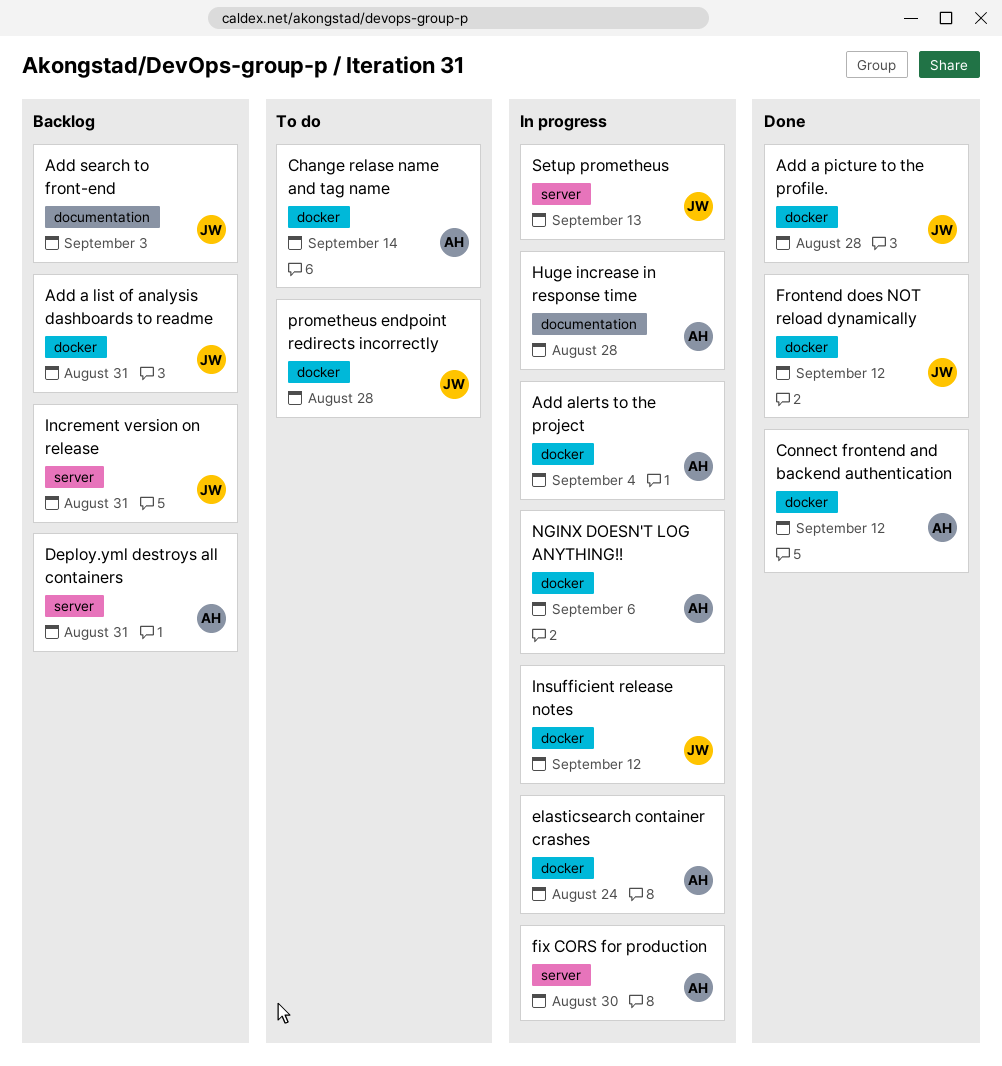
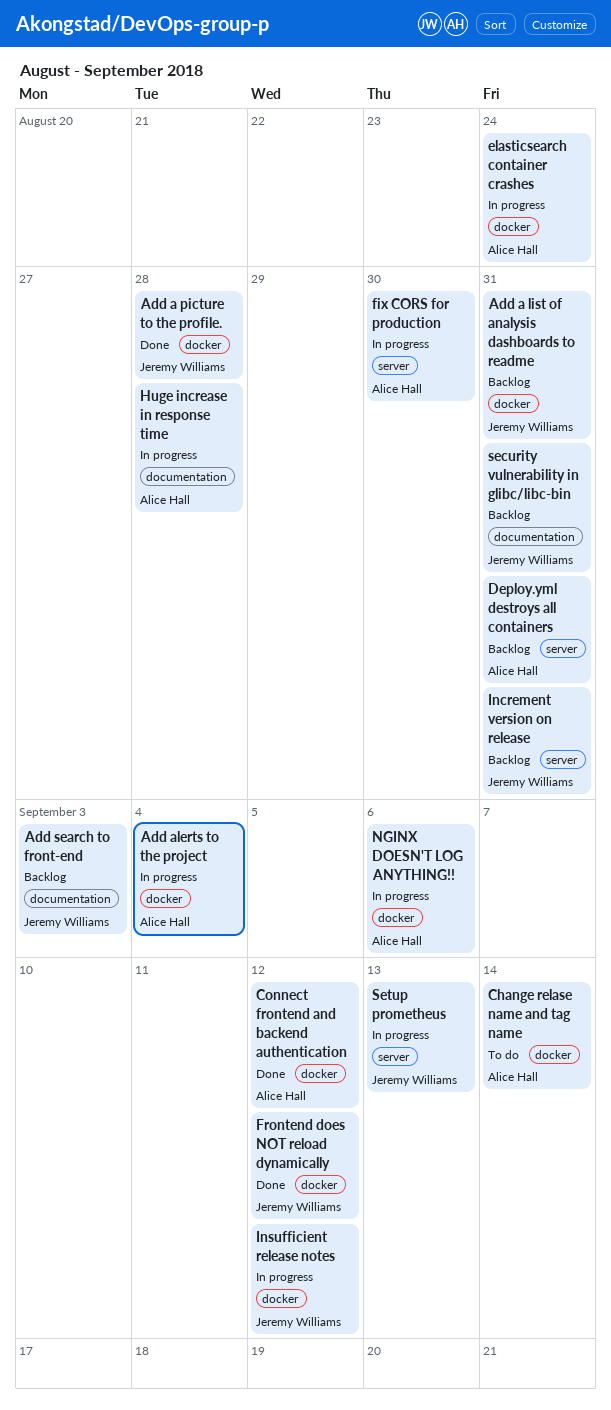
prometheus endpoint redirects incorrectly: present -> none
security vulnerability in glibc/libc-bin: none -> present

